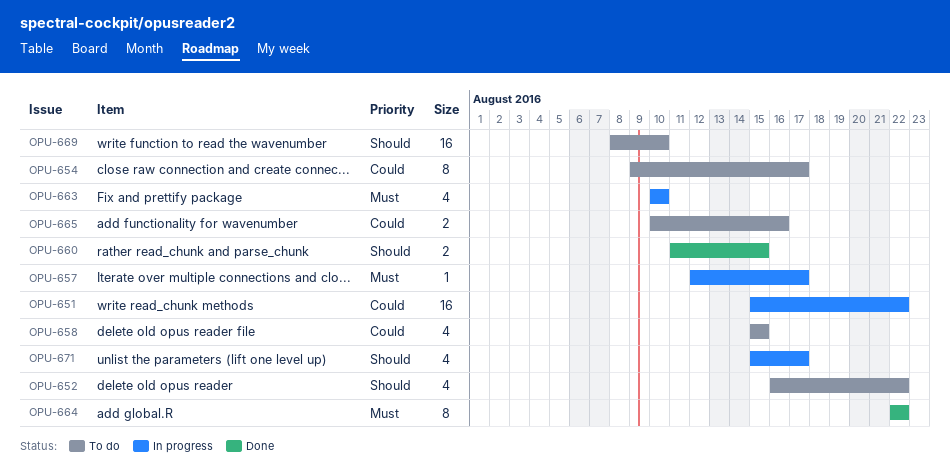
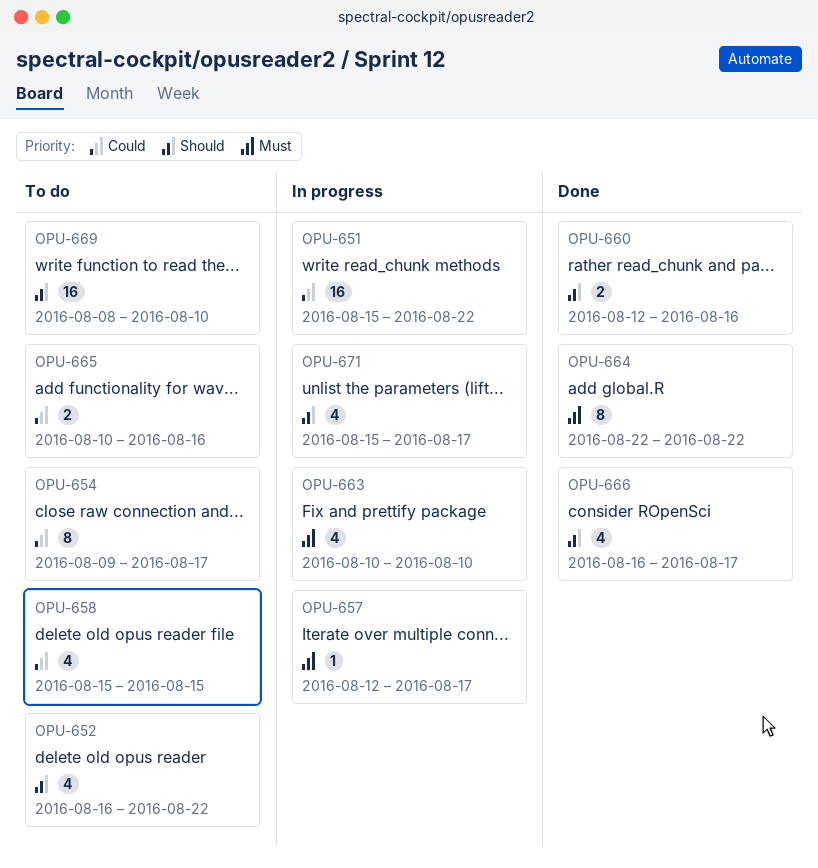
OPU-660, start: Aug 11 -> Aug 12
OPU-660, due: Aug 15 -> Aug 16
OPU-666: none -> present

